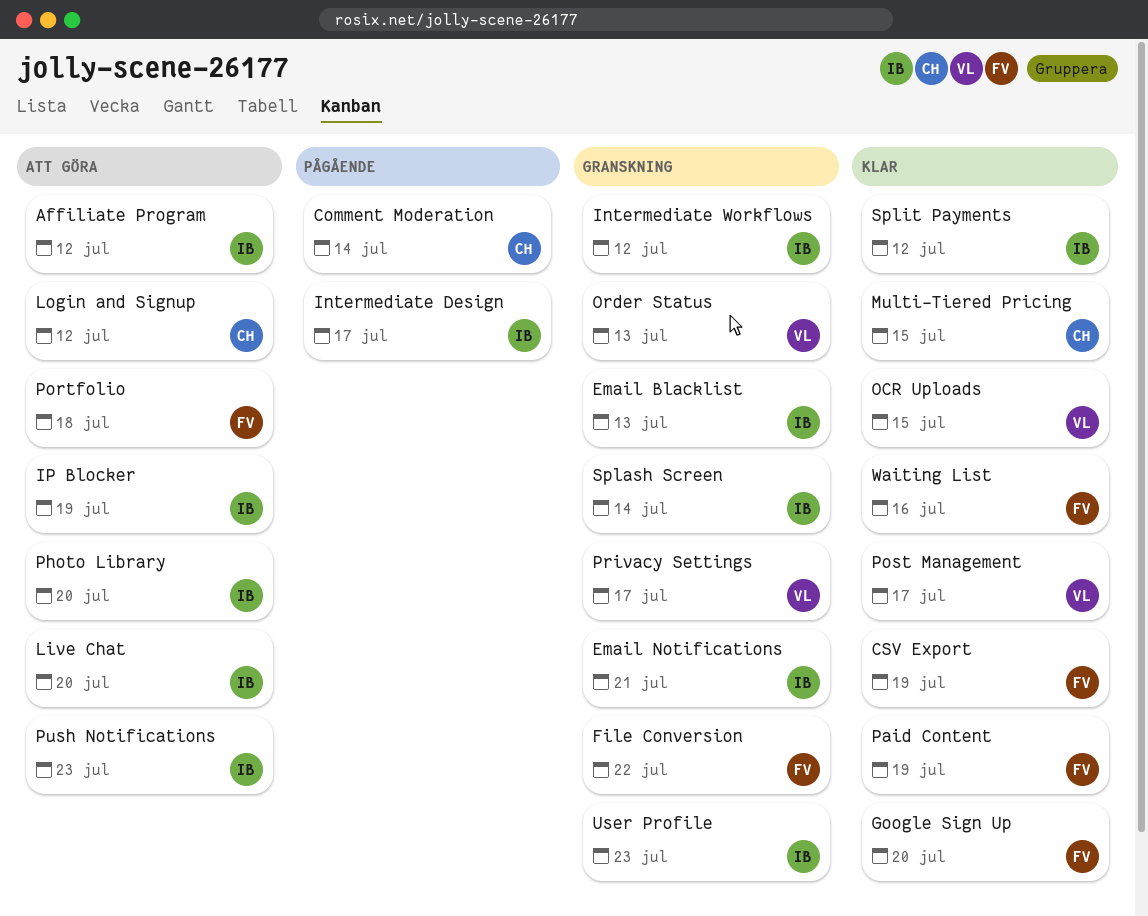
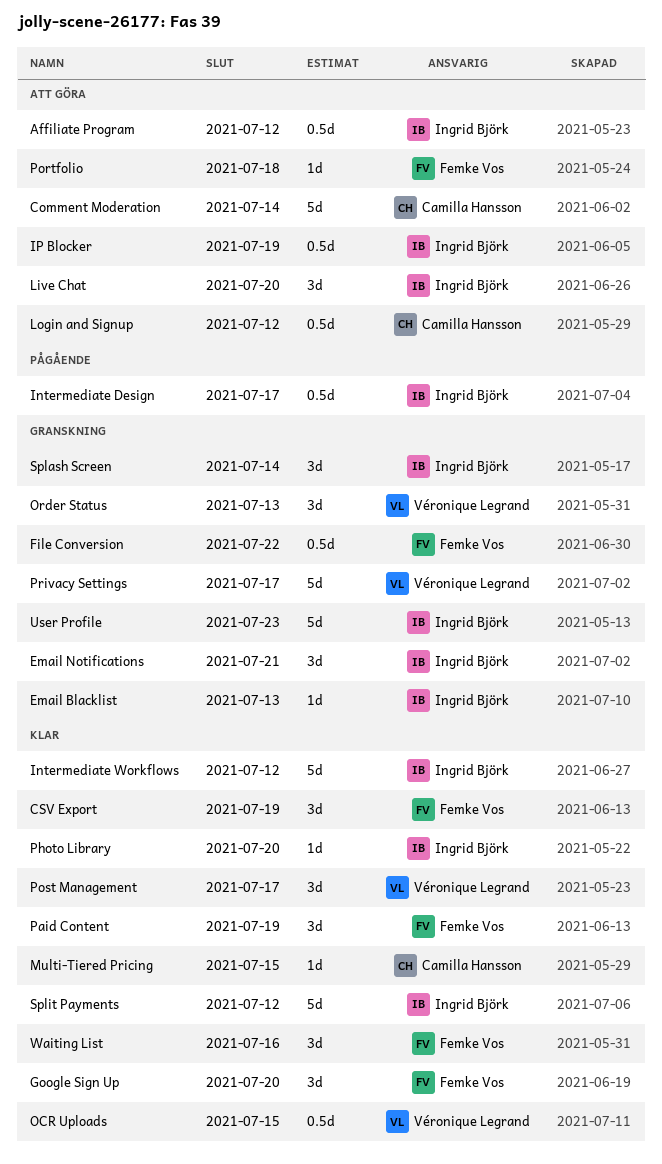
Comment Moderation, status: Pågående -> Att göra
Intermediate Workflows, status: Granskning -> Klar
Photo Library, status: Att göra -> Klar
Push Notifications: present -> none

